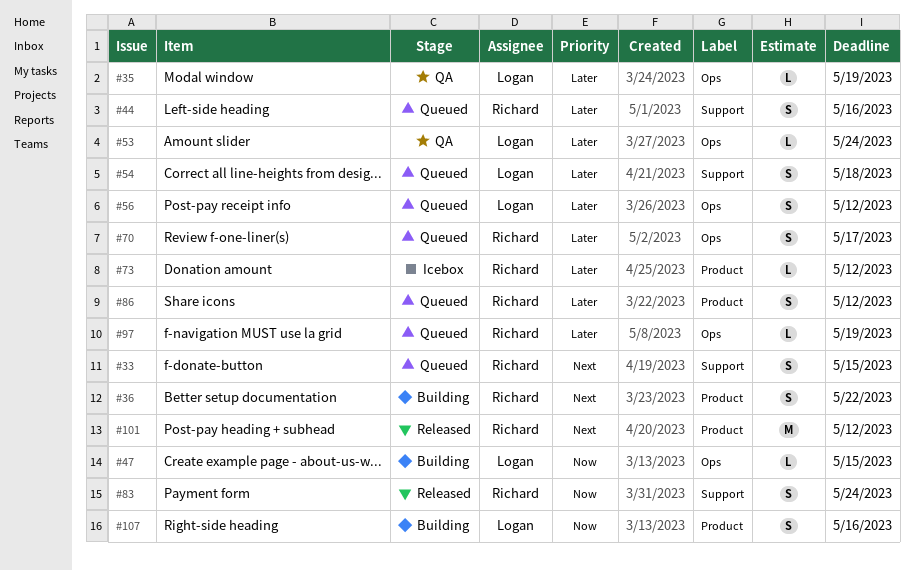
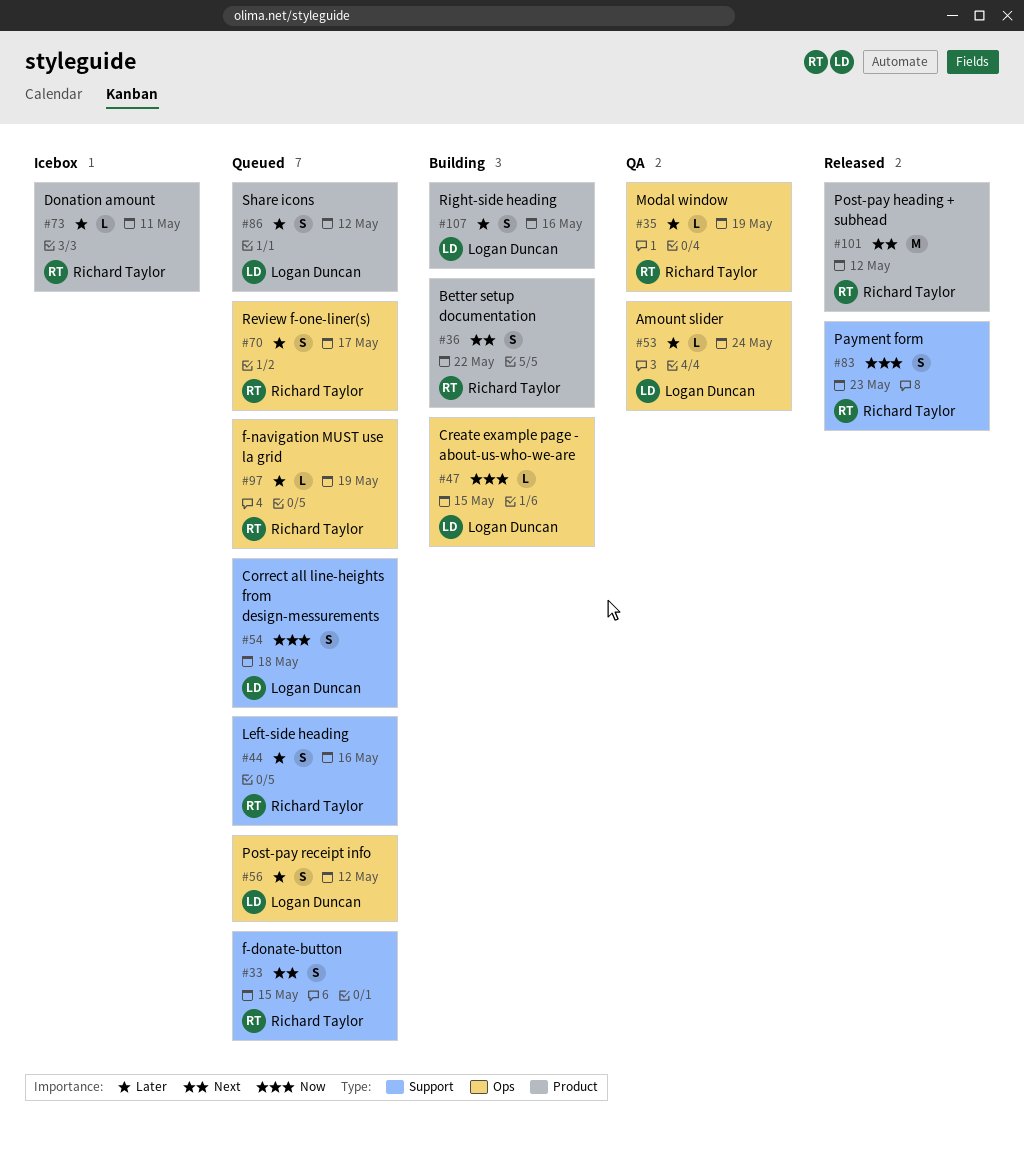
#35, owner: Logan Duncan -> Richard Taylor
#54, priority: Later -> Now
#73, due: May 12 -> May 11
#83, due: May 24 -> May 23
#86, owner: Richard Taylor -> Logan Duncan
#107, priority: Now -> Later

